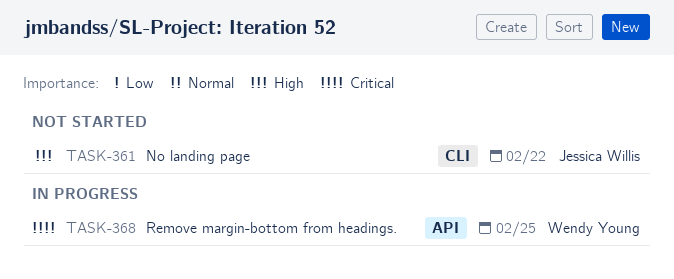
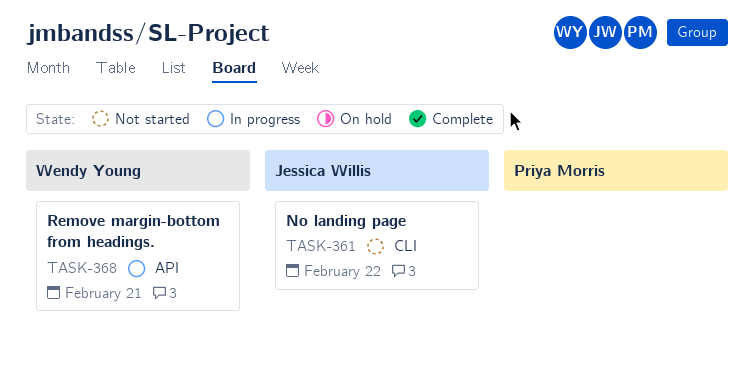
TASK-368, due: Feb 25 -> Feb 21

